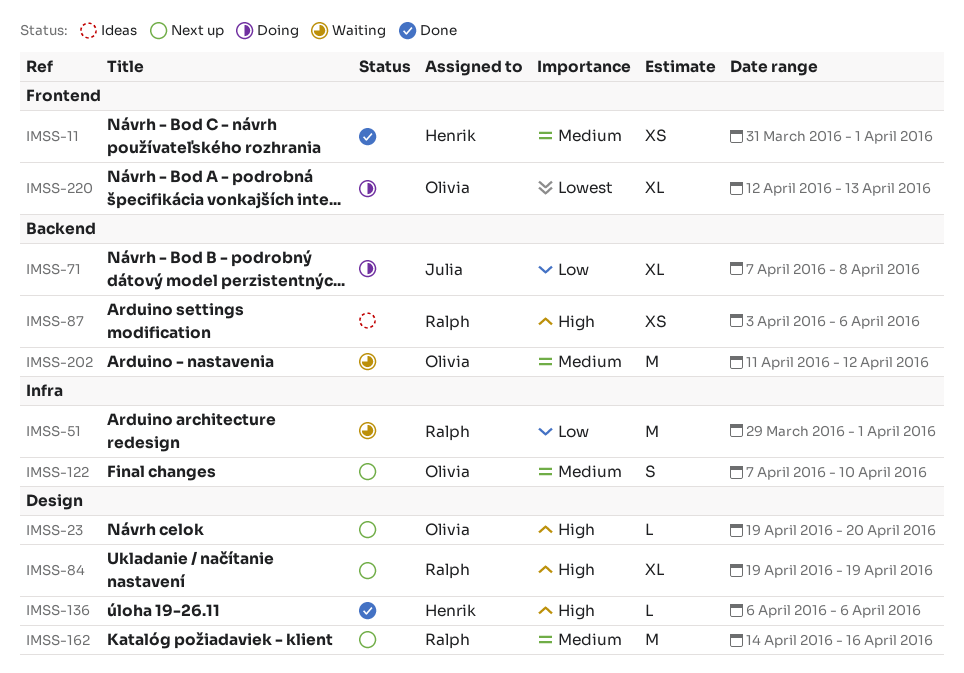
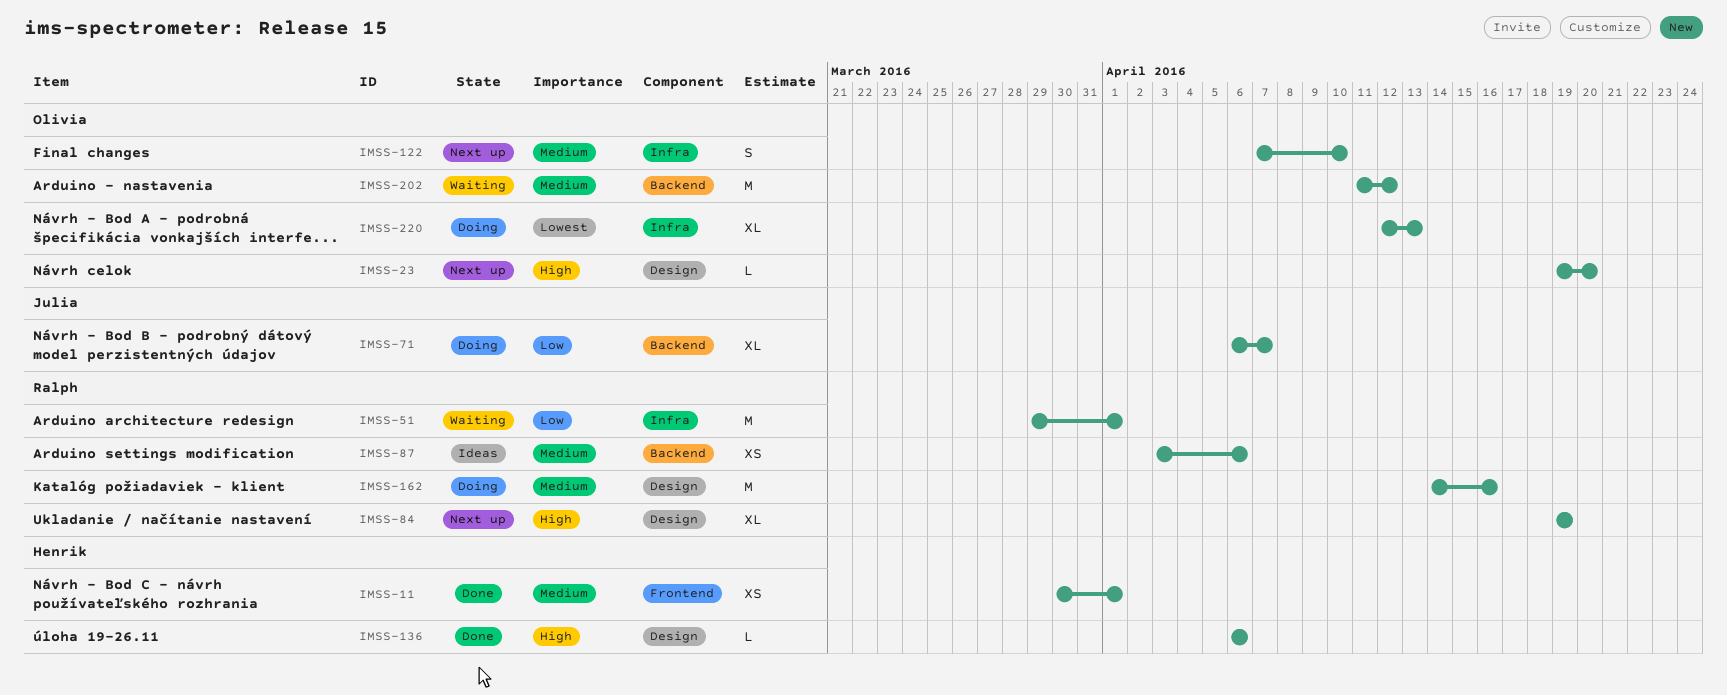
IMSS-11, start: Mar 31 -> Mar 30
IMSS-71, start: Apr 7 -> Apr 6
IMSS-71, due: Apr 8 -> Apr 7
IMSS-87, priority: High -> Medium
IMSS-162, status: Next up -> Doing
IMSS-220, label: Frontend -> Infra

